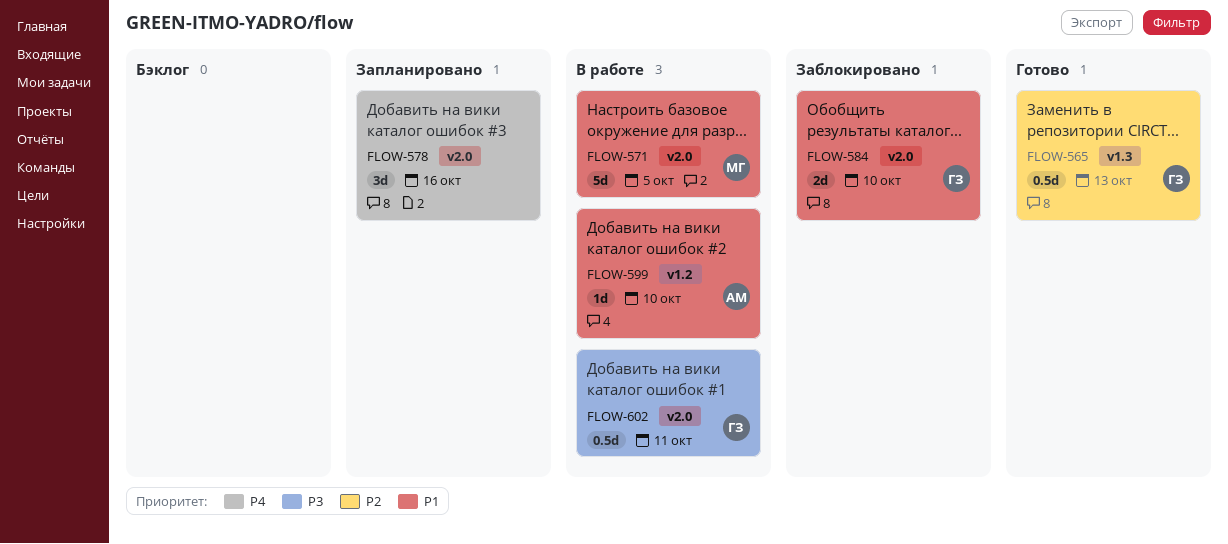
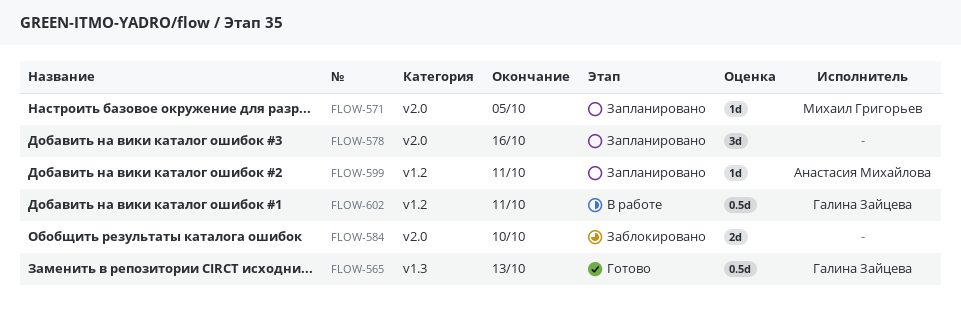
FLOW-571, status: В работе -> Запланировано
FLOW-571, estimate: 5d -> 1d
FLOW-584, owner: Галина Зайцева -> none
FLOW-599, status: В работе -> Запланировано
FLOW-599, due: Oct 10 -> Oct 11
FLOW-602, label: v2.0 -> v1.2

